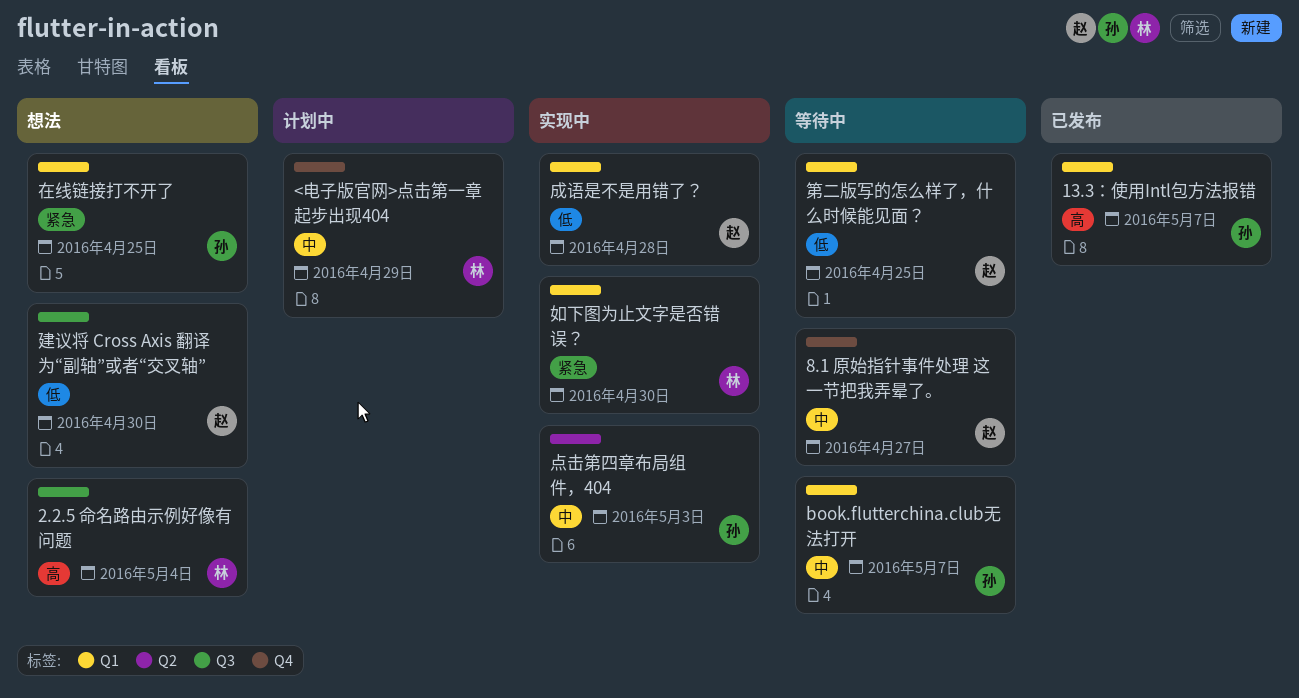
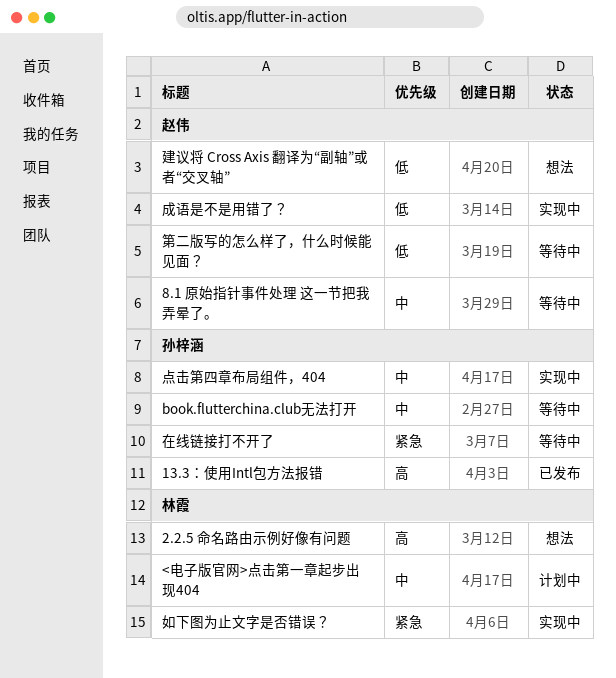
在线链接打不开了, status: 想法 -> 等待中

